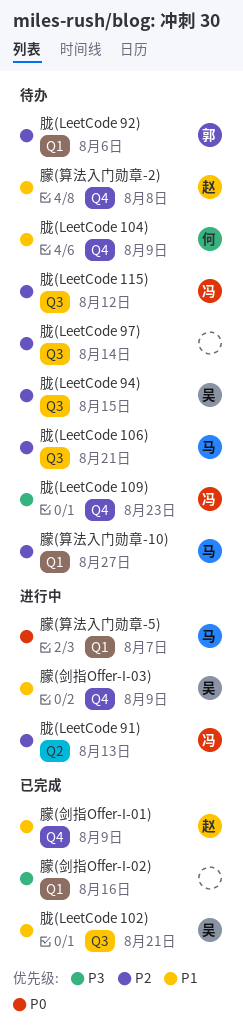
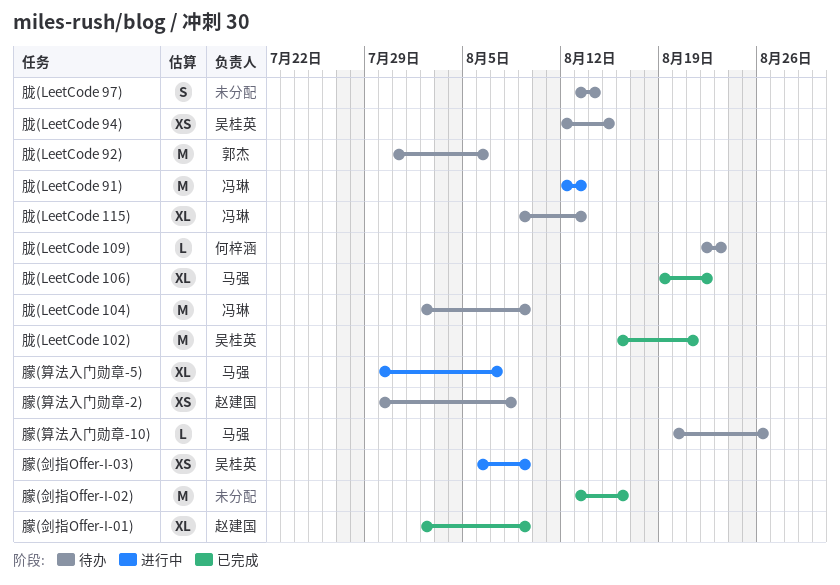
朦(算法入门勋章-10), due: Aug 27 -> Aug 26
胧(LeetCode 104), owner: 何梓涵 -> 冯琳
胧(LeetCode 106), status: 待办 -> 已完成
胧(LeetCode 106), due: Aug 21 -> Aug 22
胧(LeetCode 109), owner: 冯琳 -> 何梓涵
胧(LeetCode 115), due: Aug 12 -> Aug 13

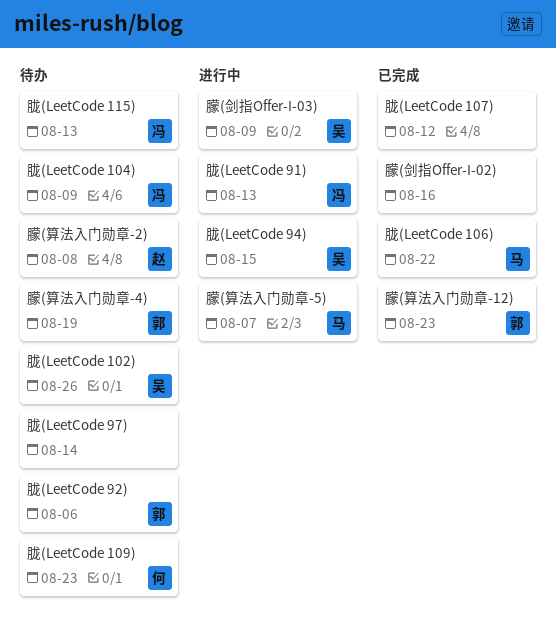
朦(剑指Offer-I-01): present -> none
朦(算法入门勋章-10): present -> none
朦(算法入门勋章-12): none -> present
朦(算法入门勋章-4): none -> present
胧(LeetCode 102), status: 已完成 -> 待办
胧(LeetCode 102), due: Aug 21 -> Aug 26
胧(LeetCode 107): none -> present
胧(LeetCode 94), status: 待办 -> 进行中

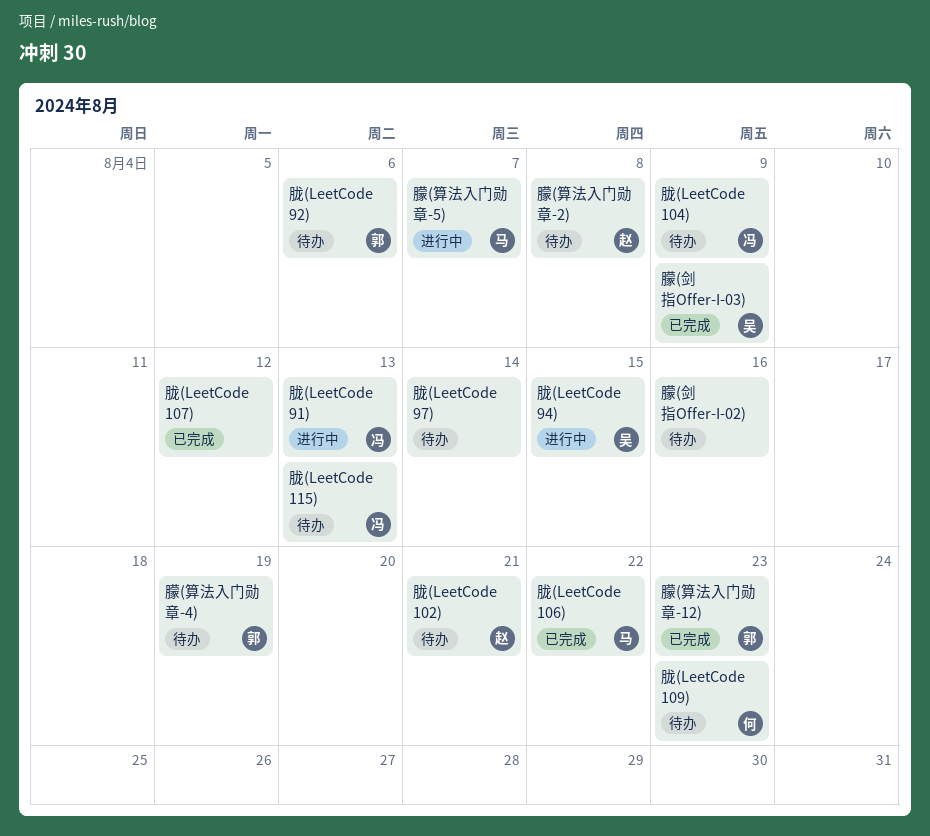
朦(剑指Offer-I-02), status: 已完成 -> 待办
朦(剑指Offer-I-03), status: 进行中 -> 已完成
胧(LeetCode 102), owner: 吴 -> 赵
胧(LeetCode 102), due: Aug 26 -> Aug 21

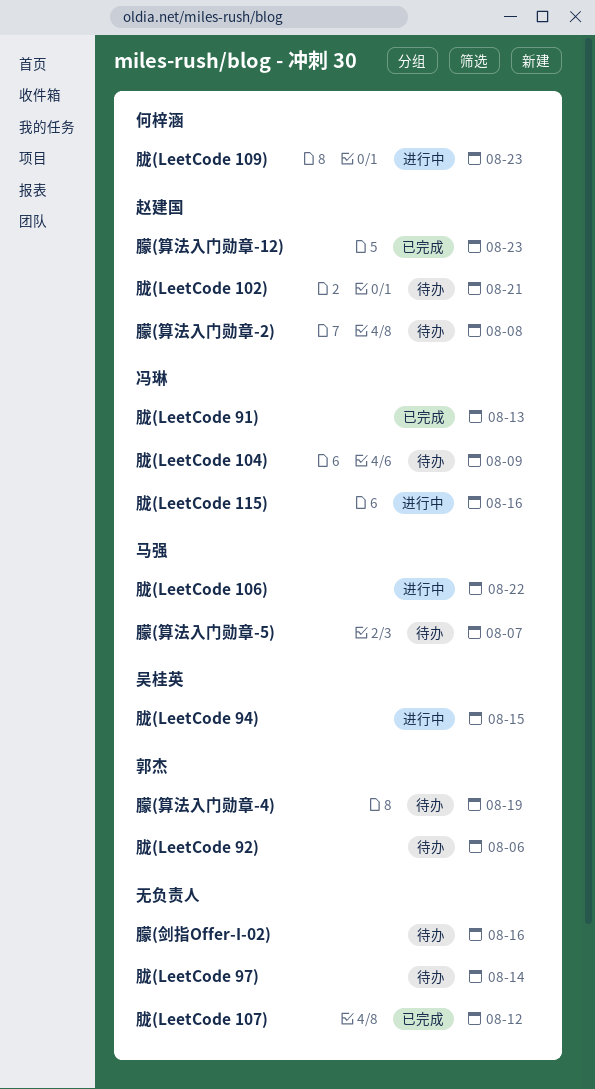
朦(剑指Offer-I-03): present -> none
朦(算法入门勋章-12), owner: 郭杰 -> 赵建国
朦(算法入门勋章-5), status: 进行中 -> 待办
胧(LeetCode 106), status: 已完成 -> 进行中
胧(LeetCode 109), status: 待办 -> 进行中
胧(LeetCode 115), status: 待办 -> 进行中
胧(LeetCode 115), due: Aug 13 -> Aug 16
胧(LeetCode 91), status: 进行中 -> 已完成

